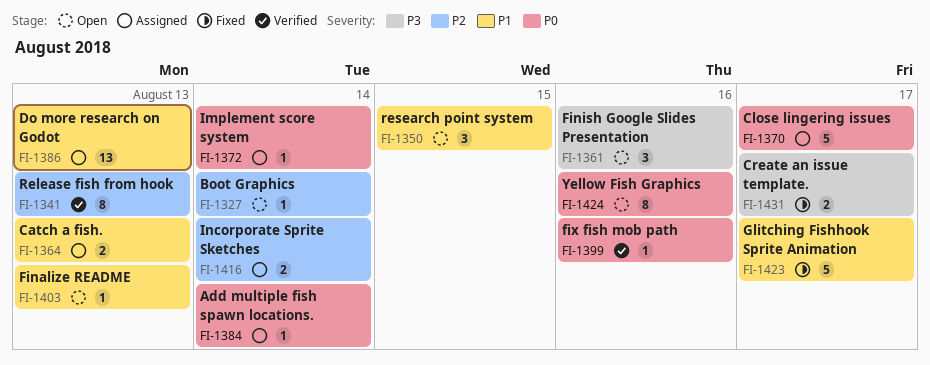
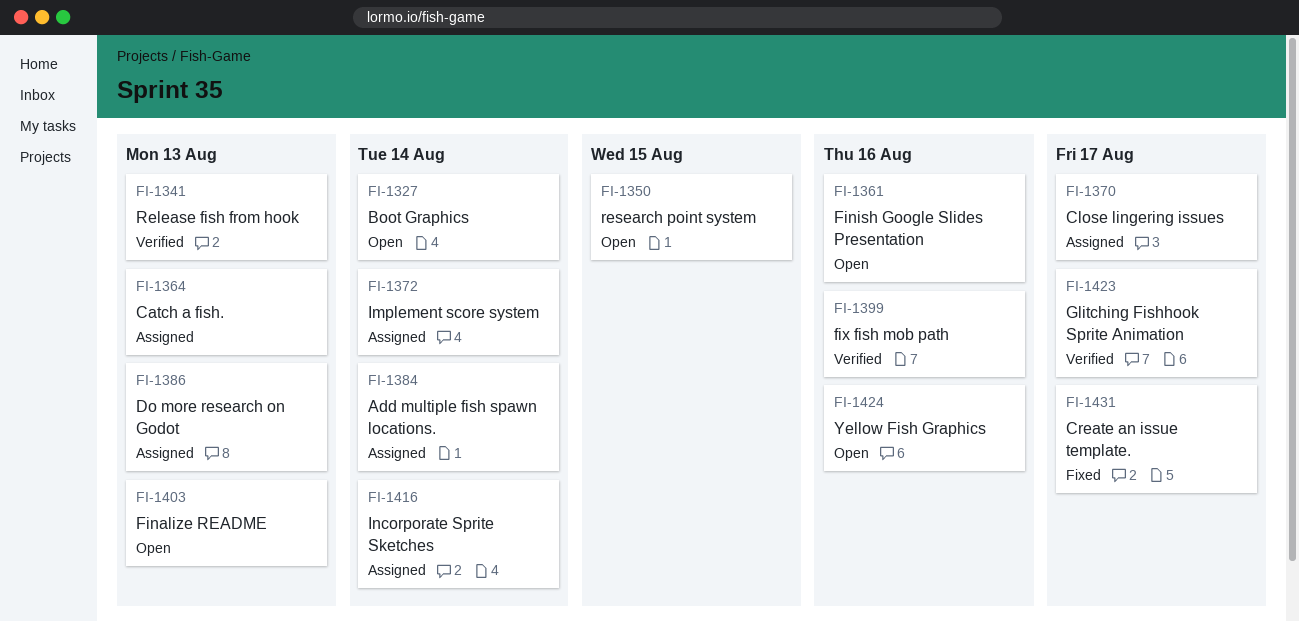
FI-1423, status: Fixed -> Verified

